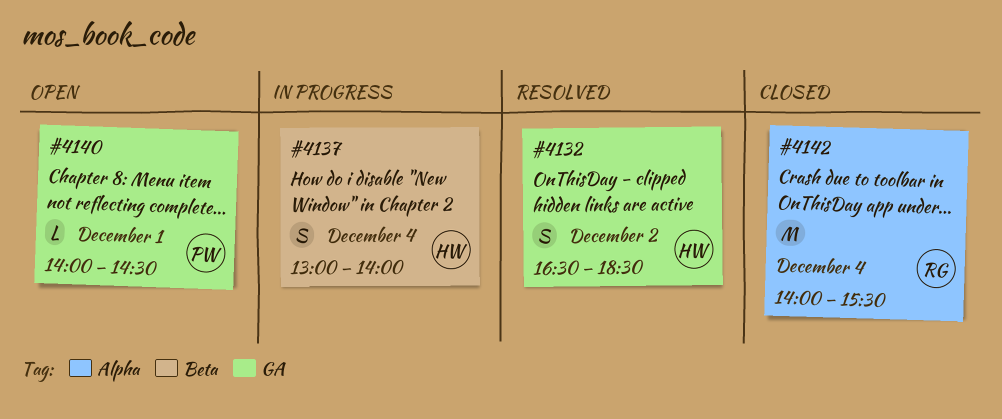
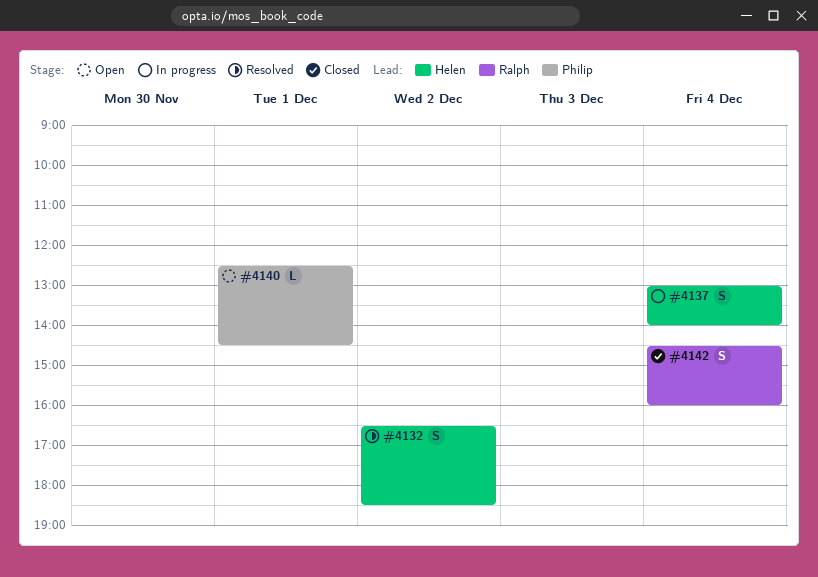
#4140, begins: 14:00 -> 12:30
#4142, estimate: M -> S
#4142, begins: 14:00 -> 14:30
#4142, ends: 15:30 -> 16:00

